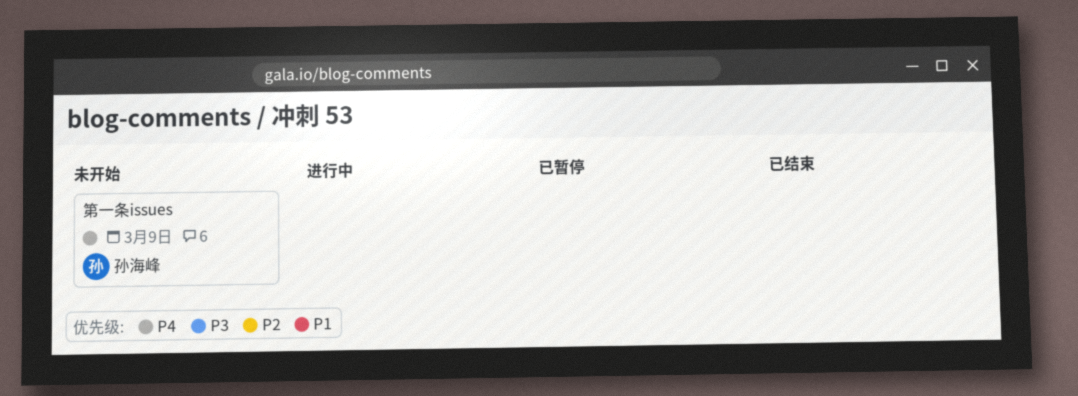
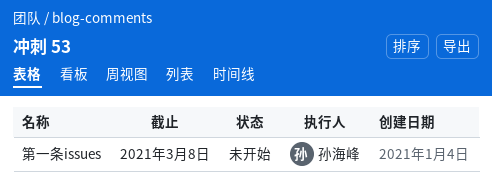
第一条issues, due: Mar 9 -> Mar 8

